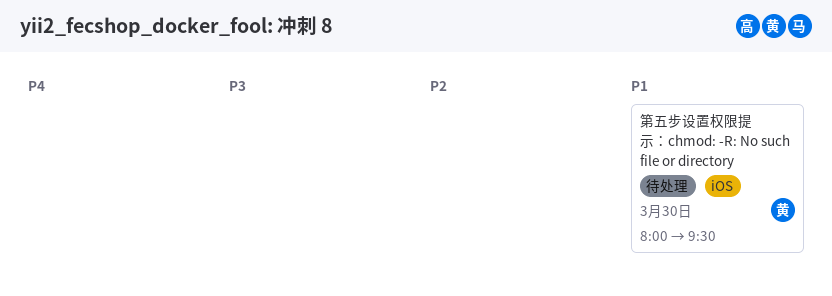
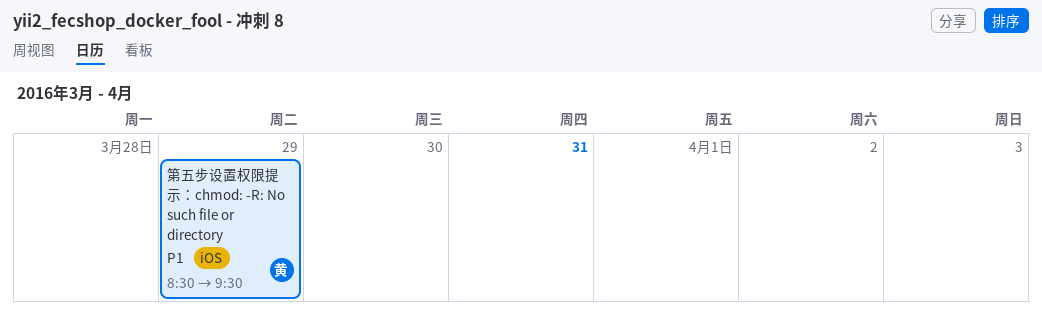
第五步设置权限提示：chmod: -R: No such file or directory, day: Mar 30 -> Mar 29
第五步设置权限提示：chmod: -R: No such file or directory, begins: 08:00 -> 08:30

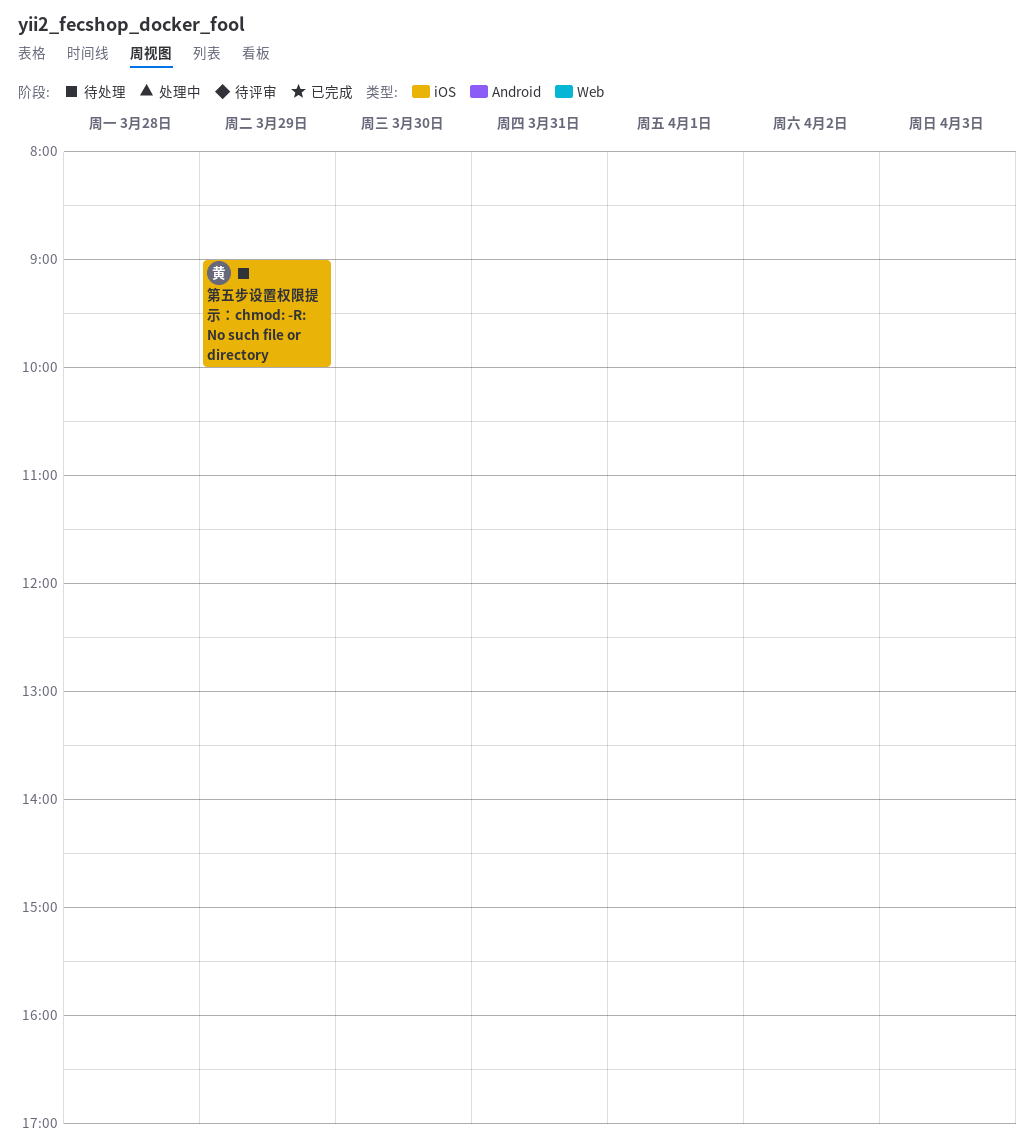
第五步设置权限提示：chmod: -R: No such file or directory, begins: 08:30 -> 09:00
第五步设置权限提示：chmod: -R: No such file or directory, ends: 09:30 -> 10:00

